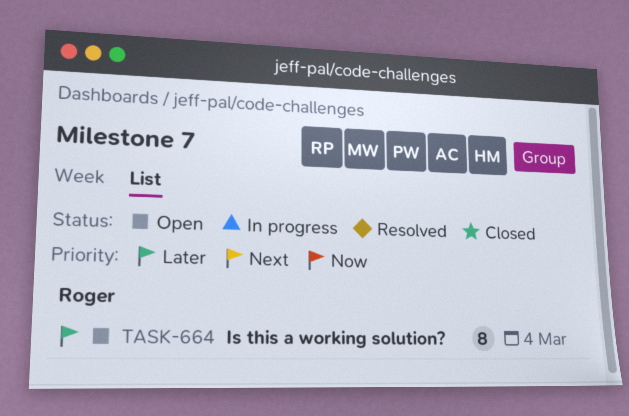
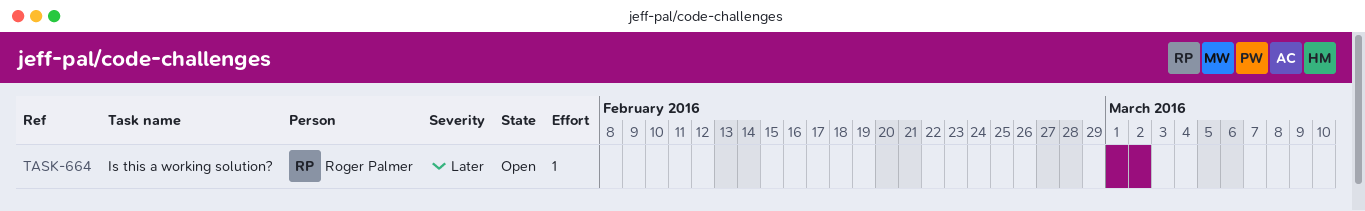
TASK-664, estimate: 8 -> 1
TASK-664, due: Mar 4 -> Mar 2

